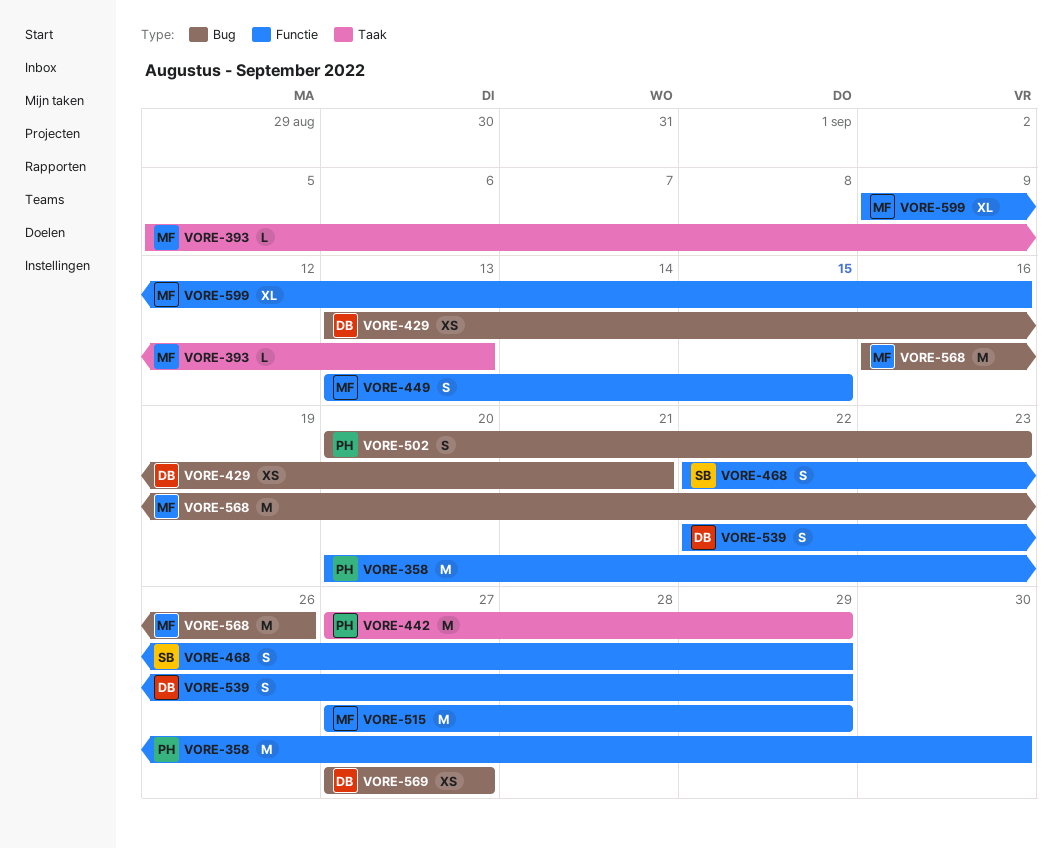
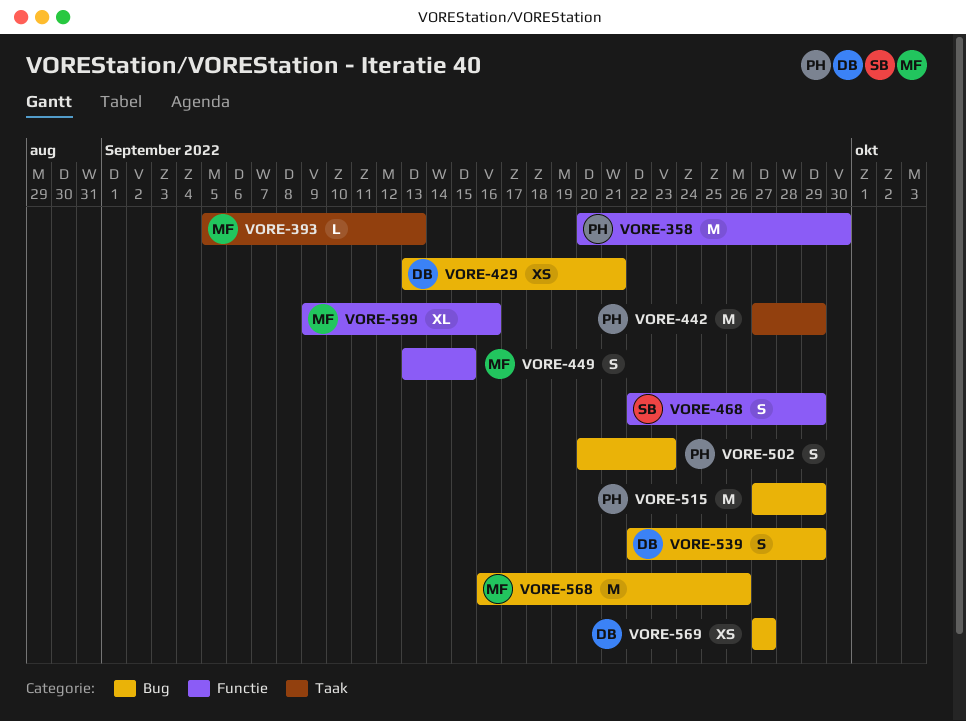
VORE-515, owner: MF -> PH
VORE-515, label: Functie -> Bug
VORE-539, label: Functie -> Bug

